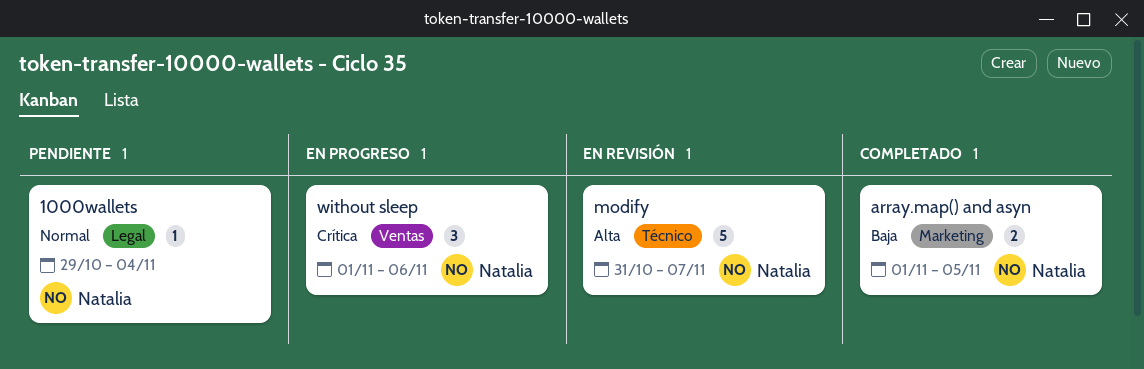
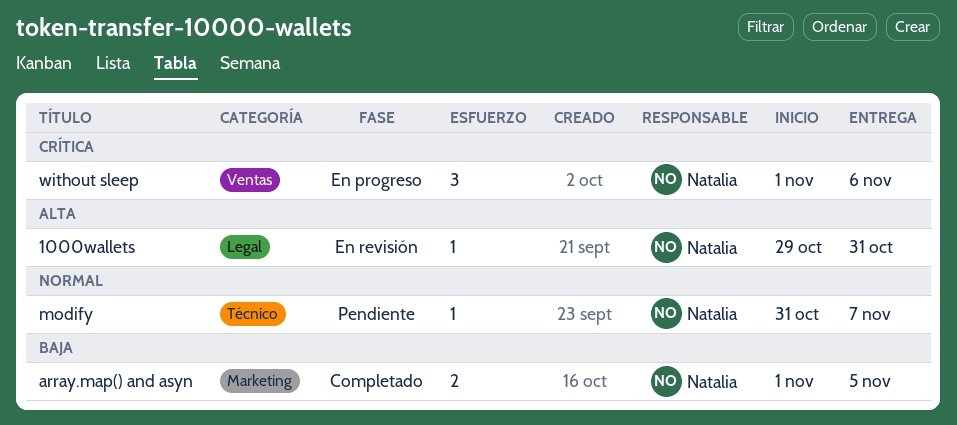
1000wallets, status: Pendiente -> En revisión
1000wallets, priority: Normal -> Alta
1000wallets, due: Nov 4 -> Oct 31
modify, status: En revisión -> Pendiente
modify, priority: Alta -> Normal
modify, estimate: 5 -> 1

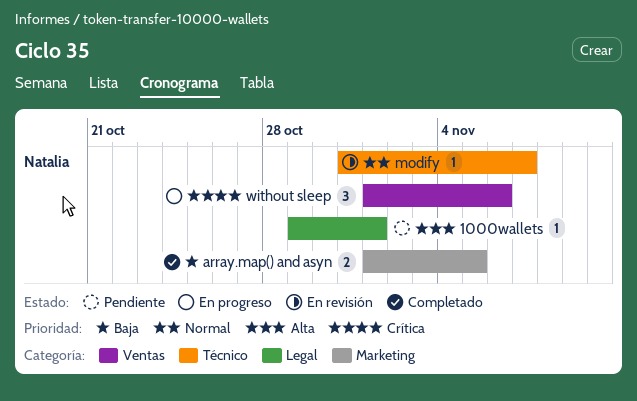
1000wallets, status: En revisión -> Pendiente
1000wallets, due: Oct 31 -> Nov 1
modify, status: Pendiente -> En revisión

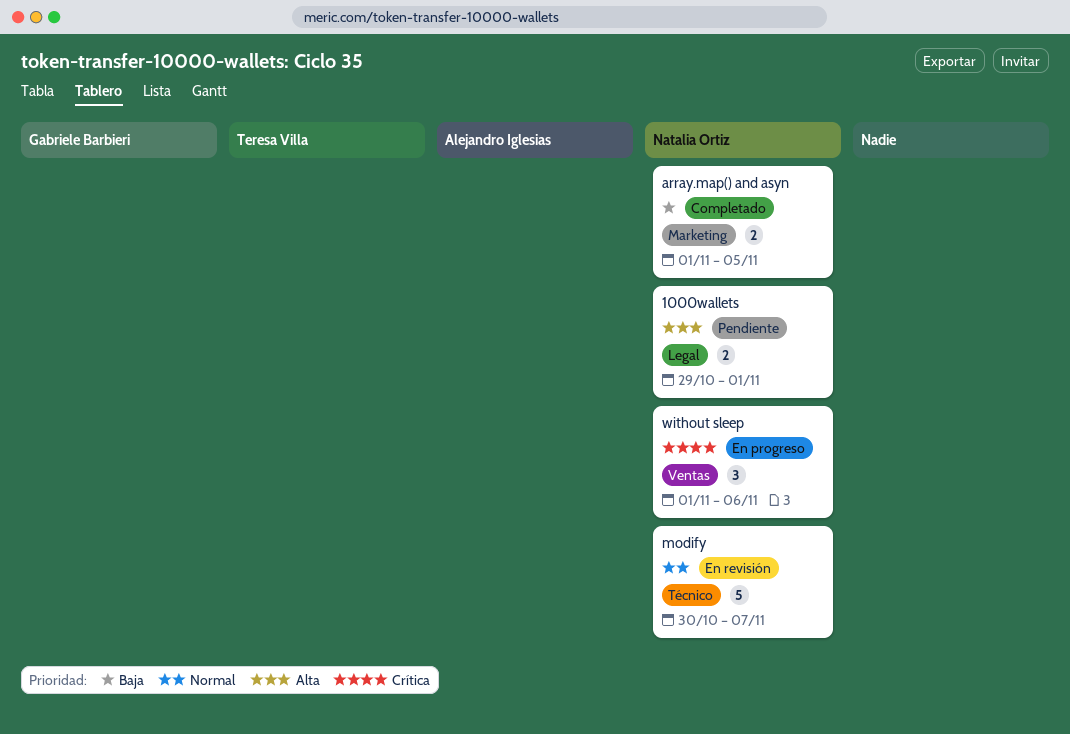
1000wallets, estimate: 1 -> 2
modify, estimate: 1 -> 5
modify, start: Oct 31 -> Oct 30

